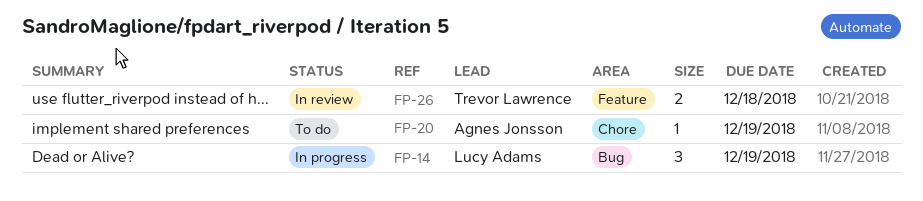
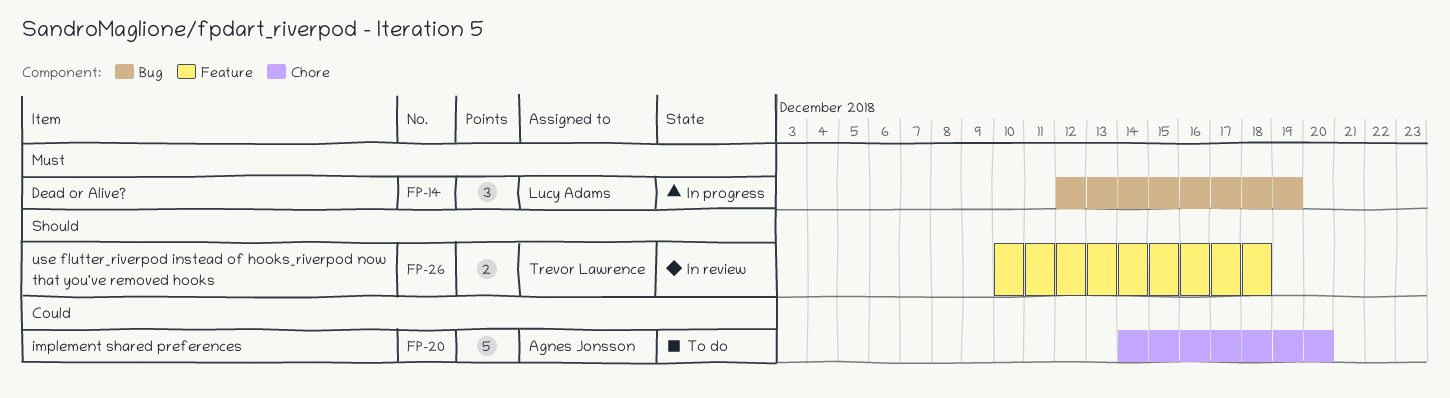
FP-20, estimate: 1 -> 5
FP-20, due: Dec 19 -> Dec 20

